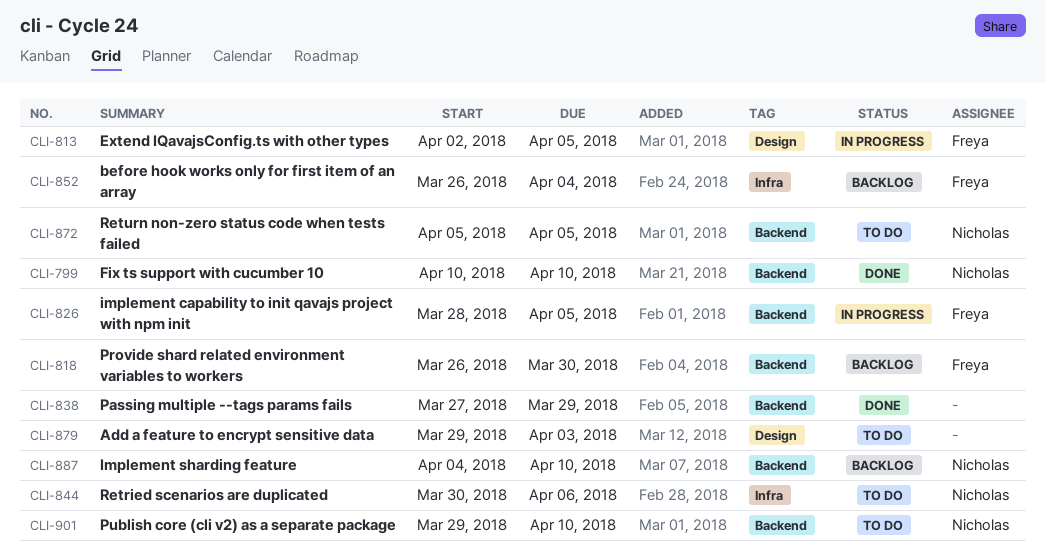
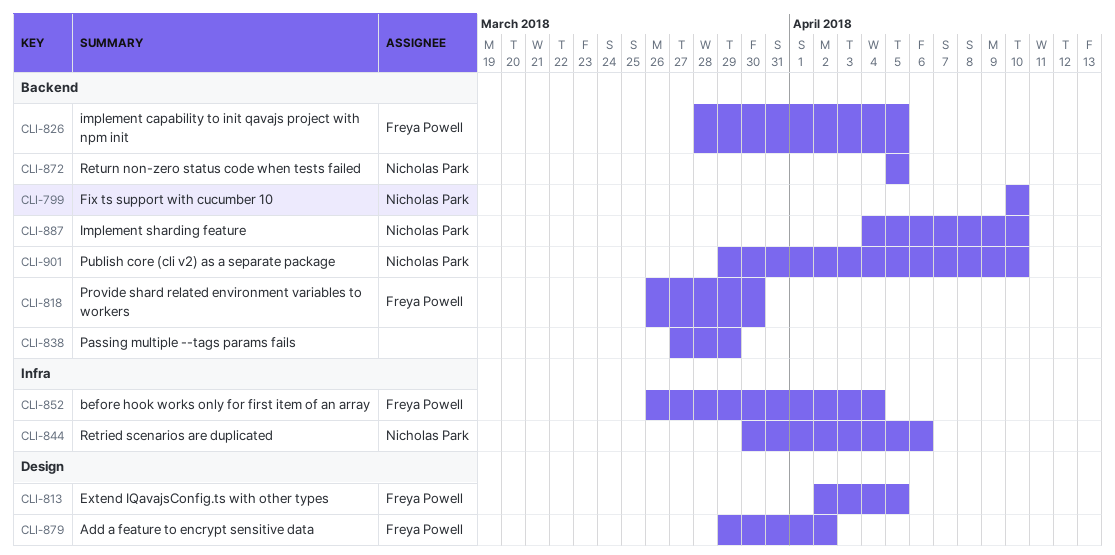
CLI-879, owner: none -> Freya Powell
CLI-879, due: Apr 3 -> Apr 2

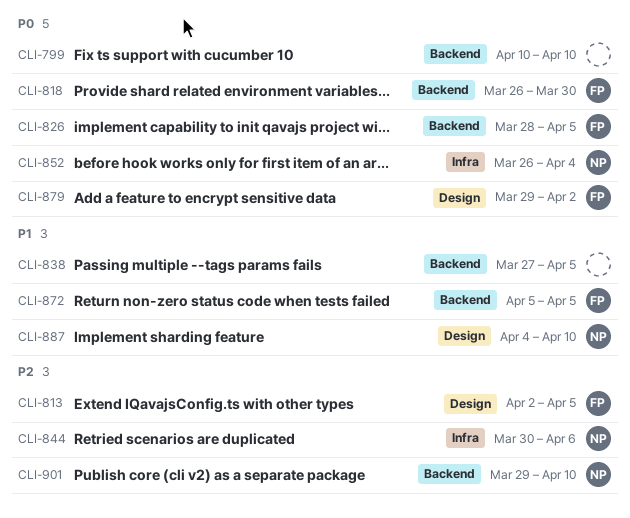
CLI-799, owner: Nicholas Park -> none
CLI-838, due: Mar 29 -> Apr 5
CLI-852, owner: Freya Powell -> Nicholas Park
CLI-872, owner: Nicholas Park -> Freya Powell
CLI-887, label: Backend -> Design

